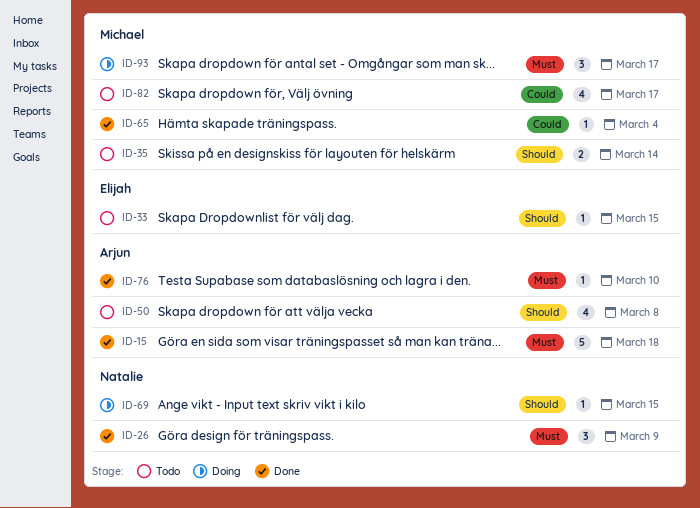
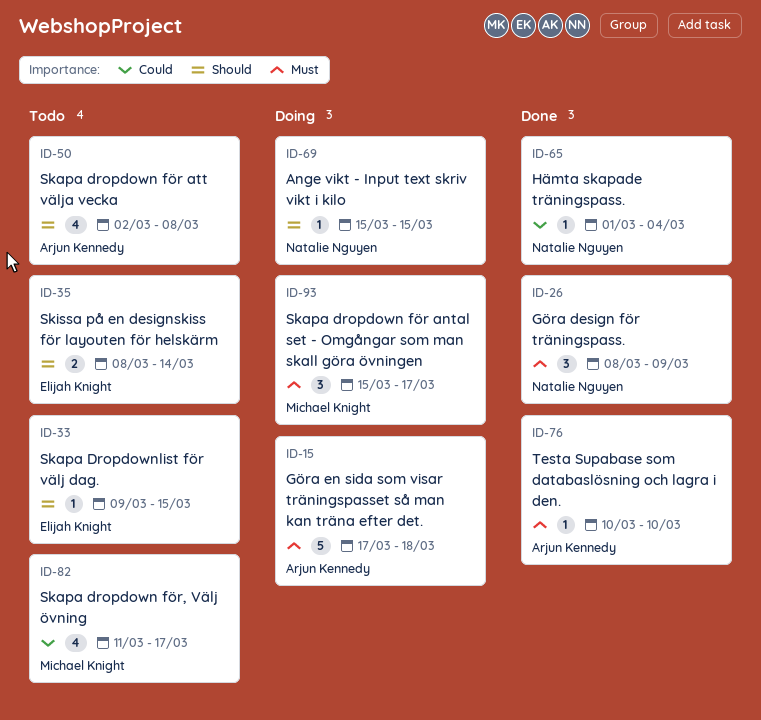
ID-15, status: Done -> Doing
ID-35, owner: Michael Knight -> Elijah Knight
ID-65, owner: Michael Knight -> Natalie Nguyen

